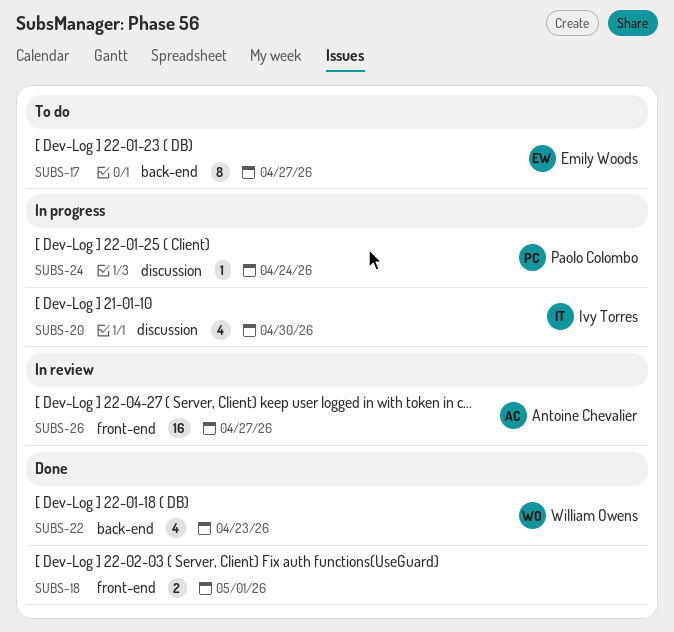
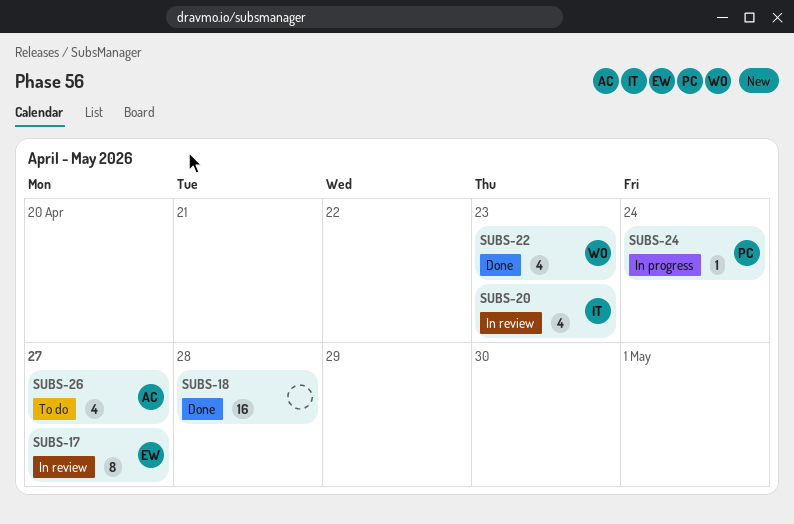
SUBS-17, status: To do -> In review
SUBS-18, estimate: 2 -> 16
SUBS-18, due: May 1 -> Apr 28
SUBS-20, status: In progress -> In review
SUBS-20, due: Apr 30 -> Apr 23
SUBS-26, status: In review -> To do
SUBS-26, estimate: 16 -> 4

